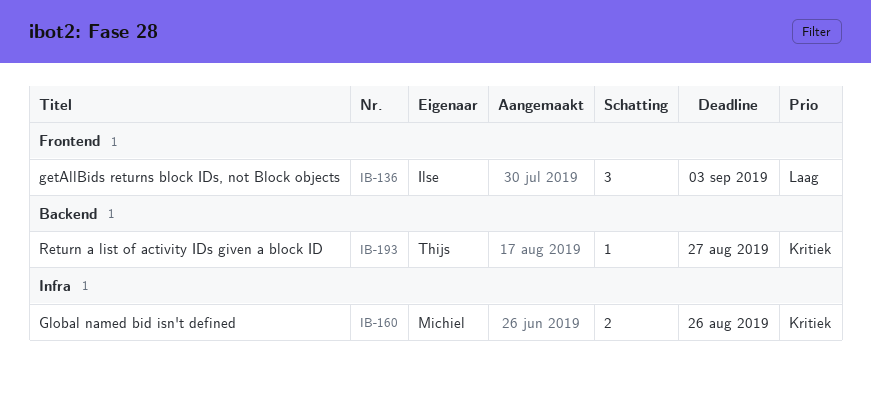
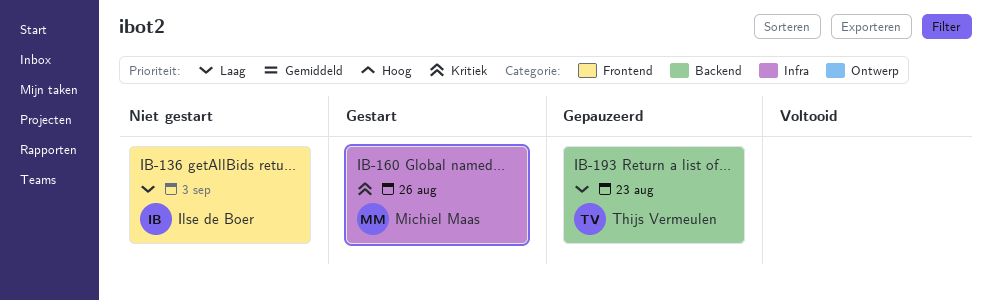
IB-193, priority: Kritiek -> Laag
IB-193, due: Aug 27 -> Aug 23

